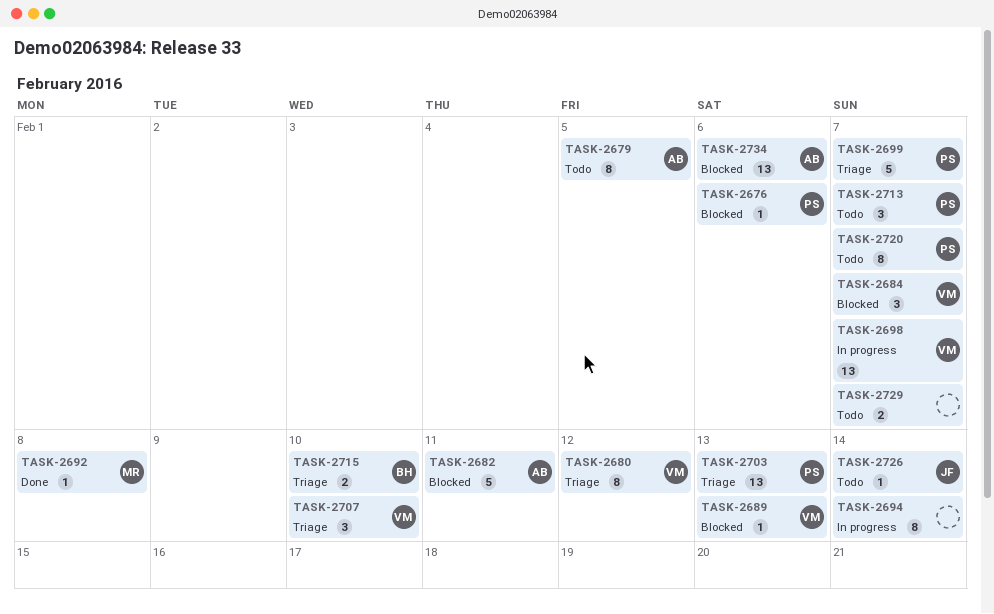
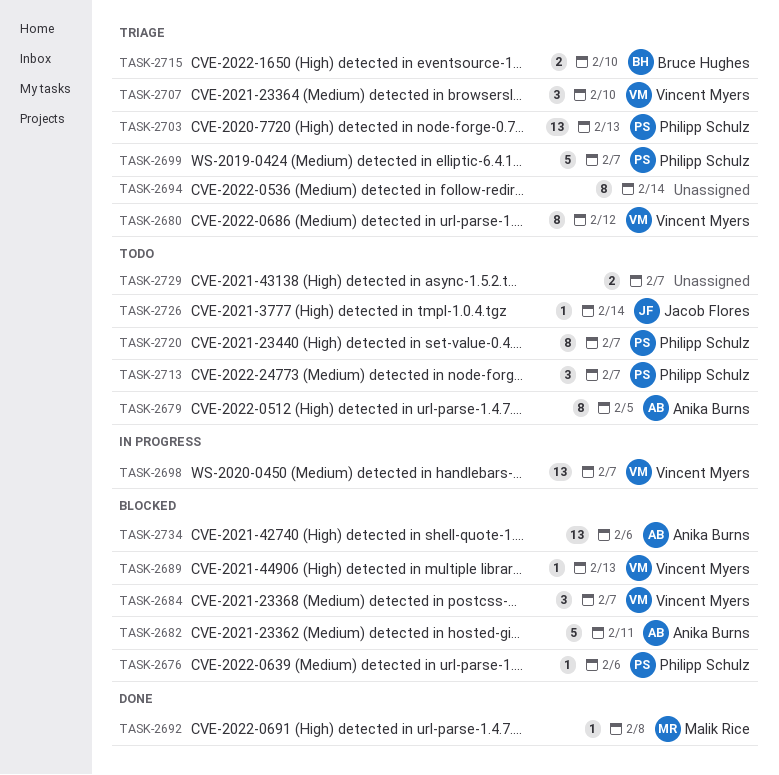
TASK-2694, status: In progress -> Triage

